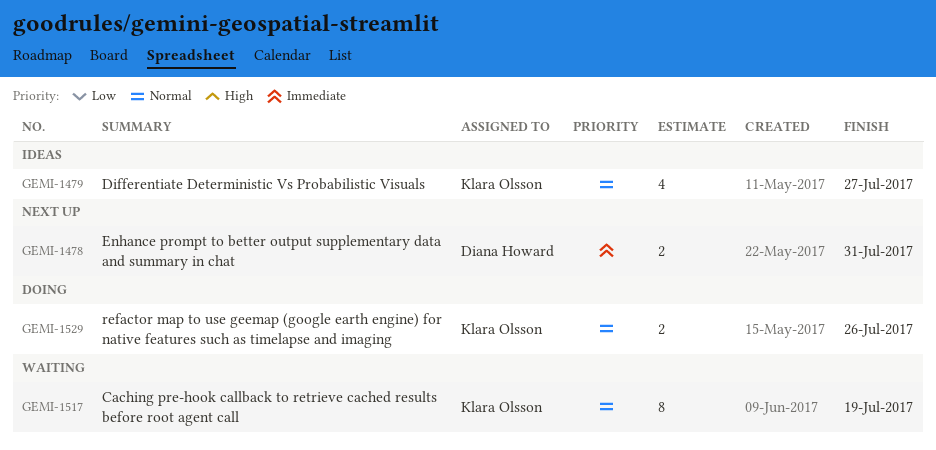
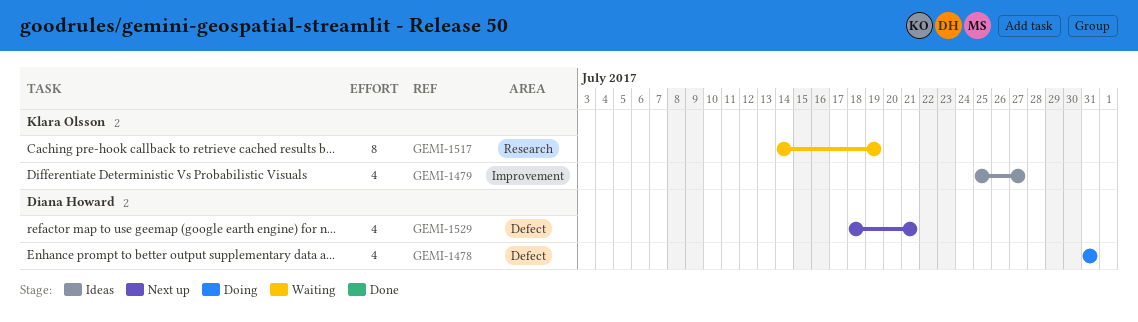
GEMI-1478, status: Next up -> Doing
GEMI-1478, estimate: 2 -> 4
GEMI-1529, status: Doing -> Next up
GEMI-1529, owner: Klara Olsson -> Diana Howard
GEMI-1529, estimate: 2 -> 4
GEMI-1529, due: Jul 26 -> Jul 21

